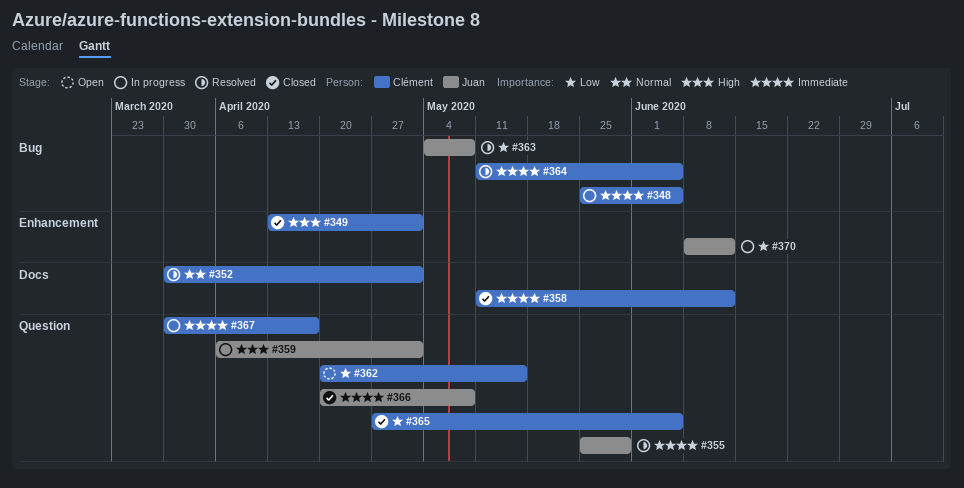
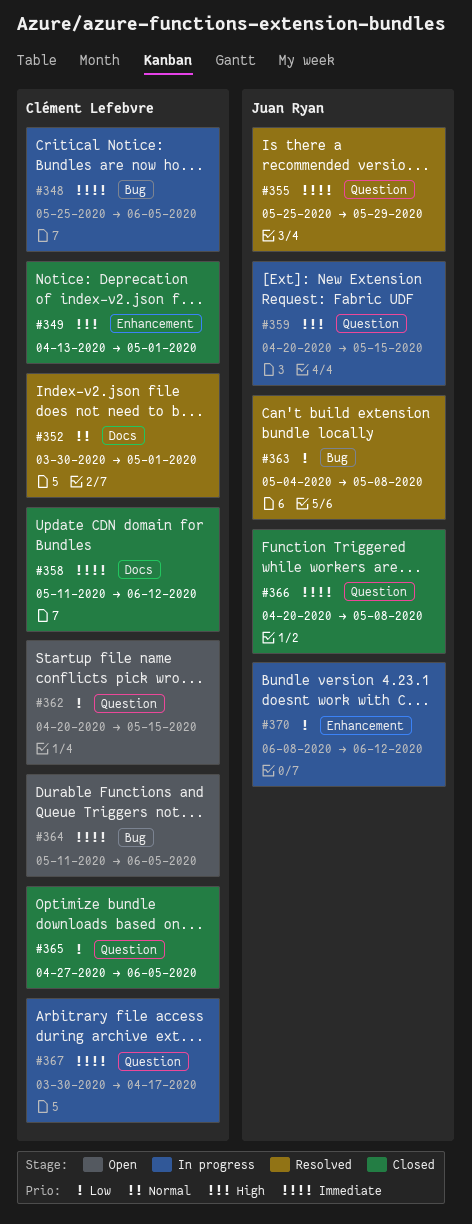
#359, start: Apr 6 -> Apr 20
#359, due: May 1 -> May 15
#364, status: Resolved -> Open

